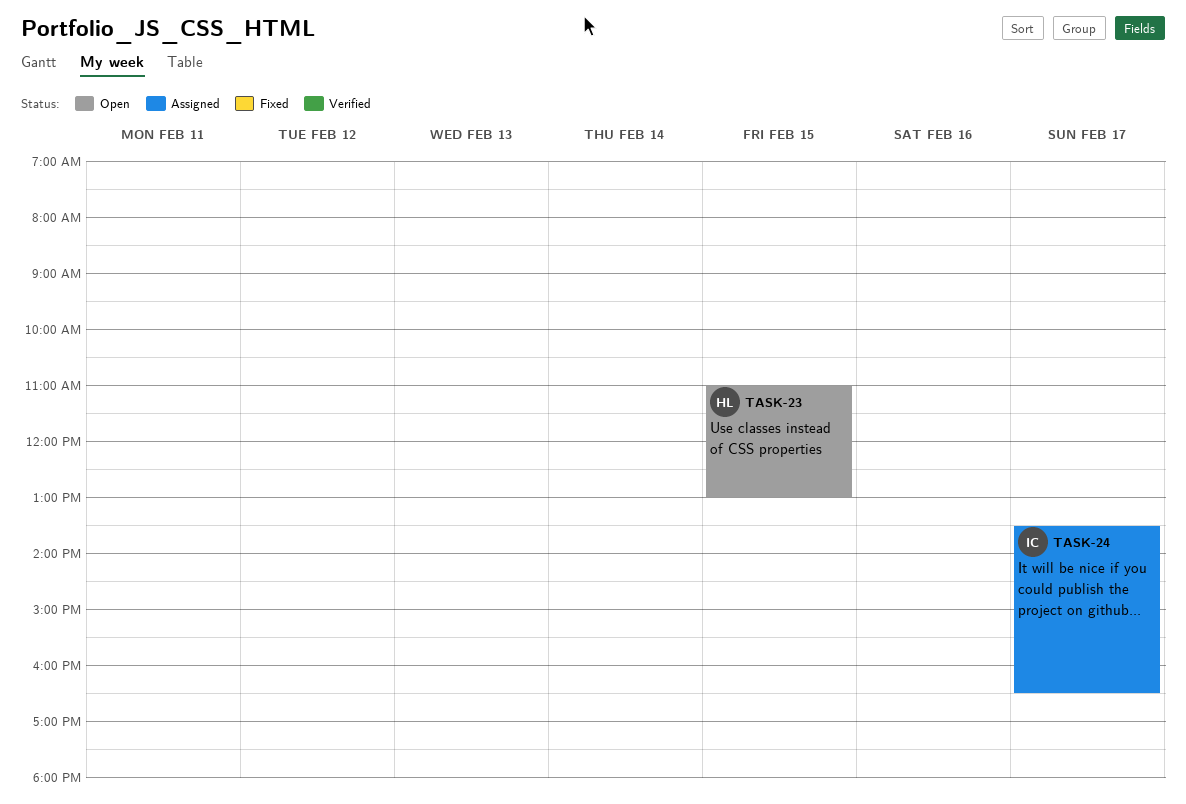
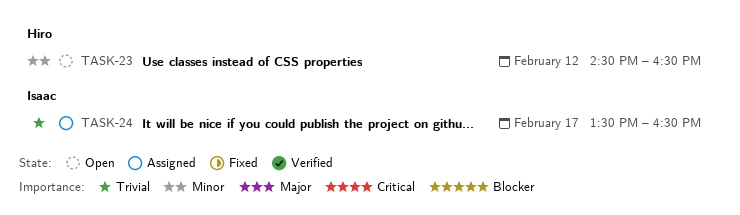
TASK-23, day: Feb 15 -> Feb 12
TASK-23, begins: 11:00 -> 14:30
TASK-23, ends: 13:00 -> 16:30

